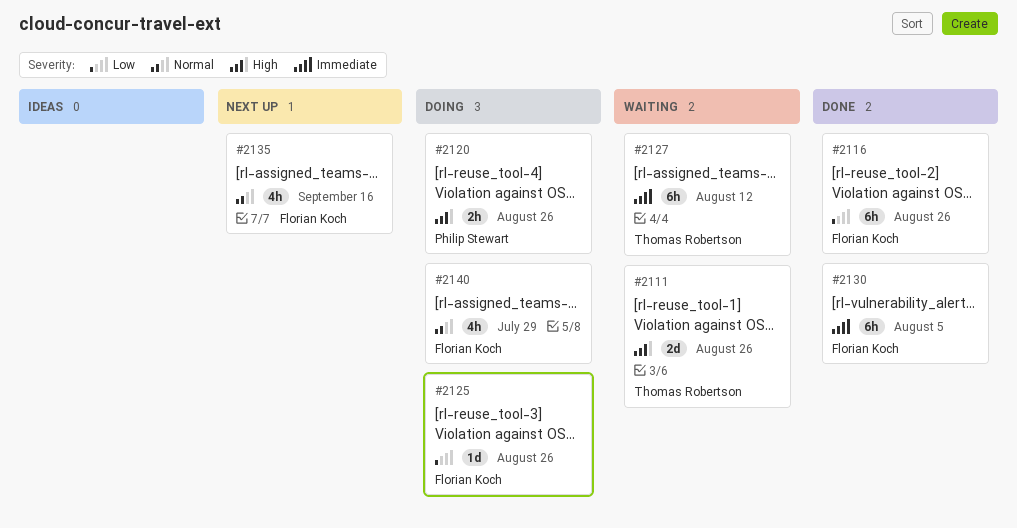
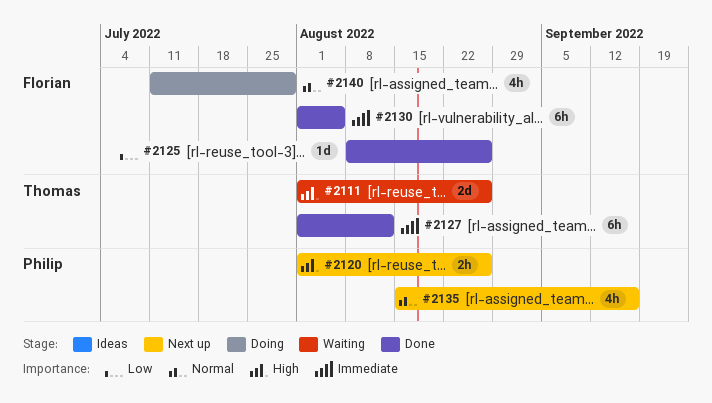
#2116: present -> none
#2120, status: Doing -> Next up
#2125, status: Doing -> Done
#2127, status: Waiting -> Done
#2135, owner: Florian Koch -> Philip Stewart

